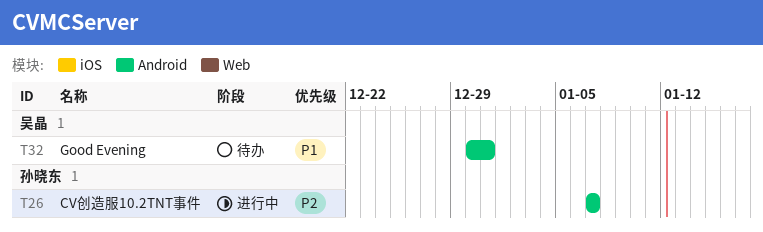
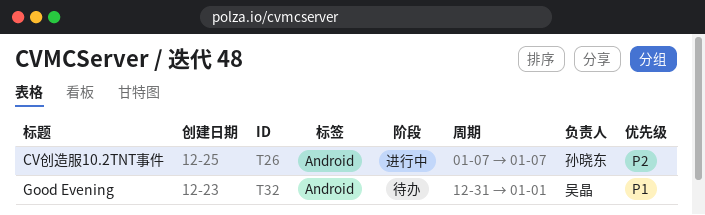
T32, start: Dec 30 -> Dec 31
T32, due: Dec 31 -> Jan 1

